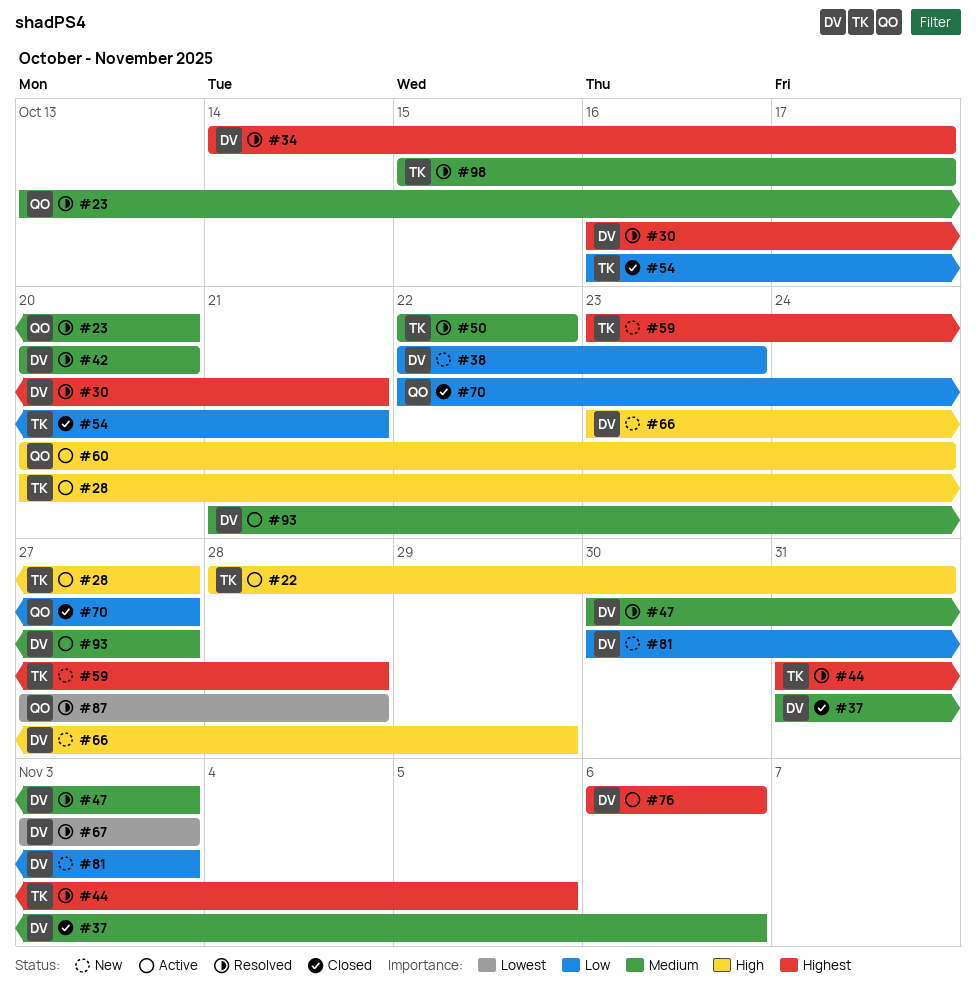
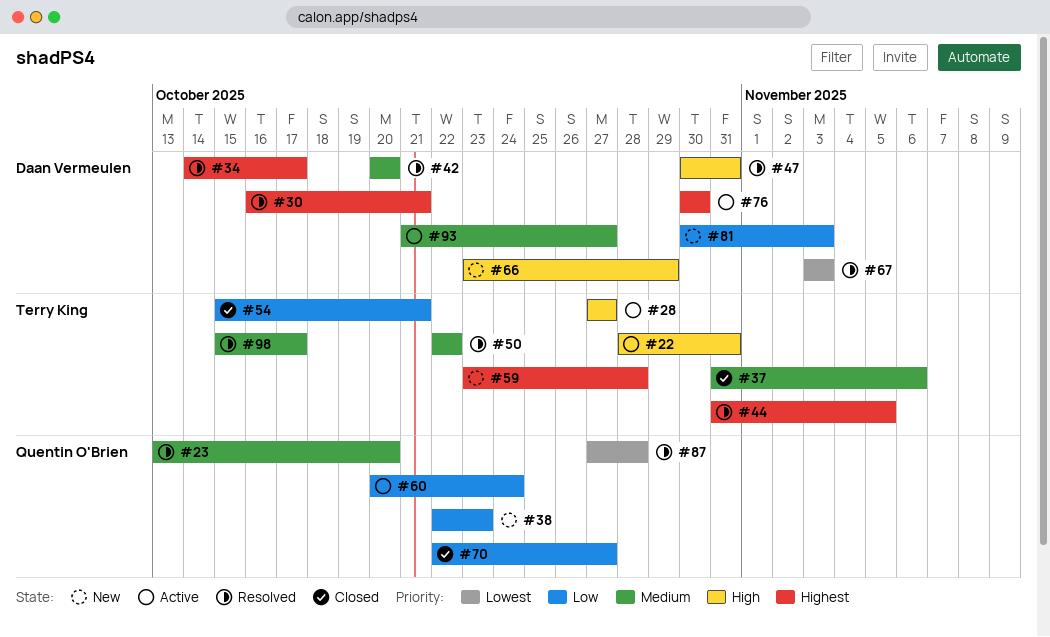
#28, start: Oct 20 -> Oct 27
#37, owner: Daan Vermeulen -> Terry King
#38, owner: Daan Vermeulen -> Quentin O'Brien
#47, priority: Medium -> High
#47, due: Nov 3 -> Oct 31
#54, start: Oct 16 -> Oct 15
#60, priority: High -> Low
#76, start: Nov 6 -> Oct 30
#76, due: Nov 6 -> Oct 30

